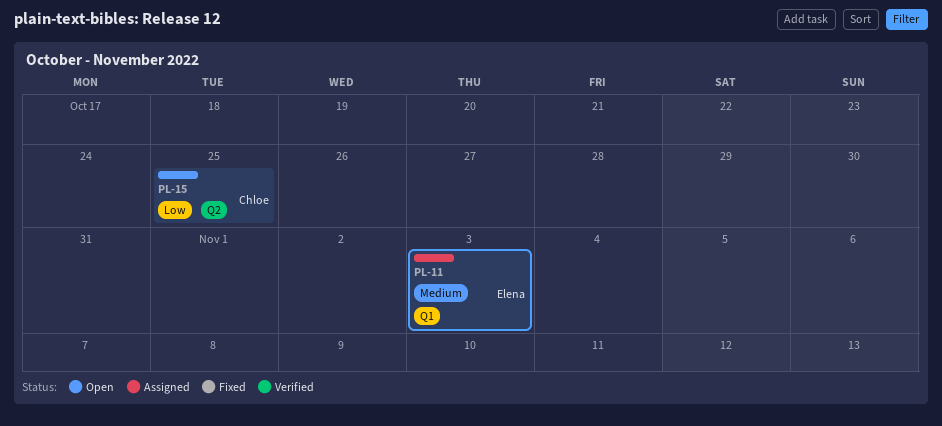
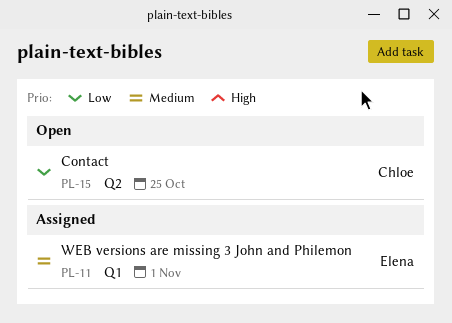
PL-11, due: Nov 3 -> Nov 1

